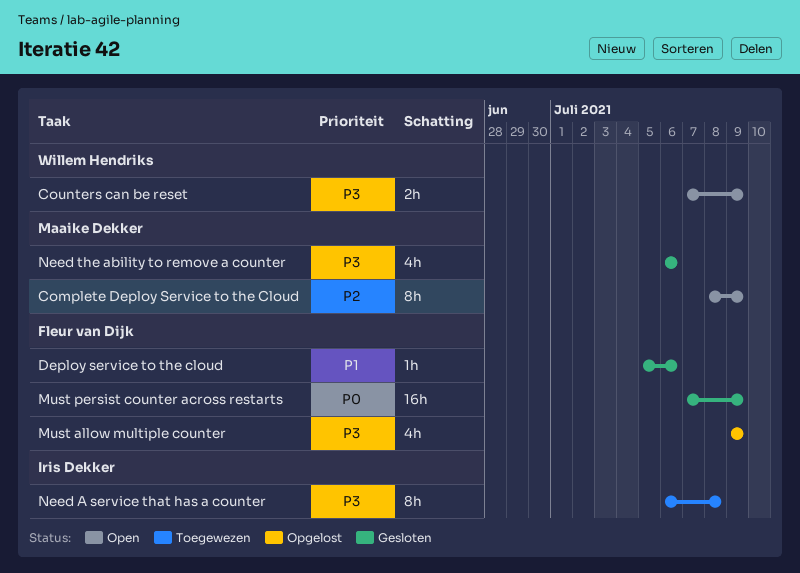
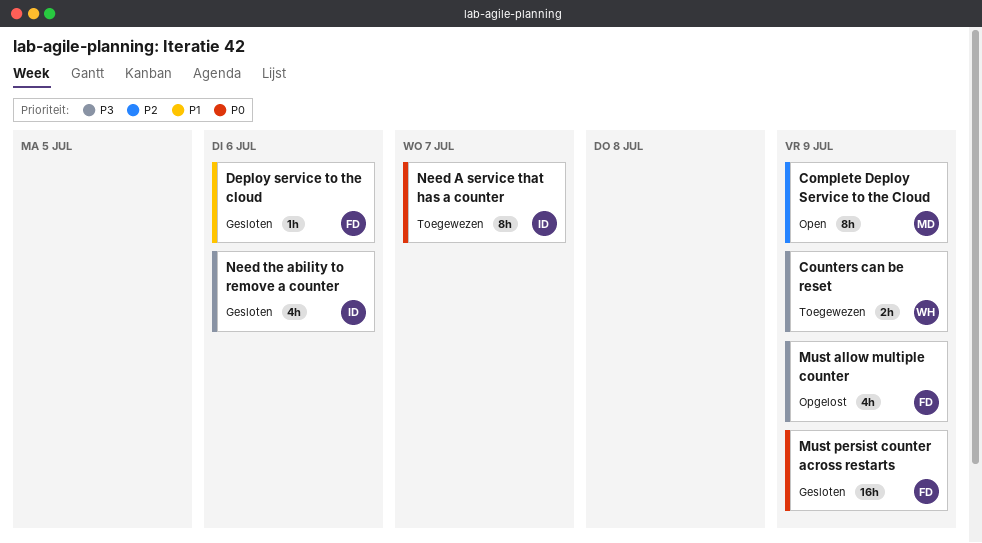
Counters can be reset, status: Open -> Toegewezen
Need A service that has a counter, priority: P3 -> P0
Need A service that has a counter, due: Jul 8 -> Jul 7
Need the ability to remove a counter, owner: Maaike Dekker -> Iris Dekker

